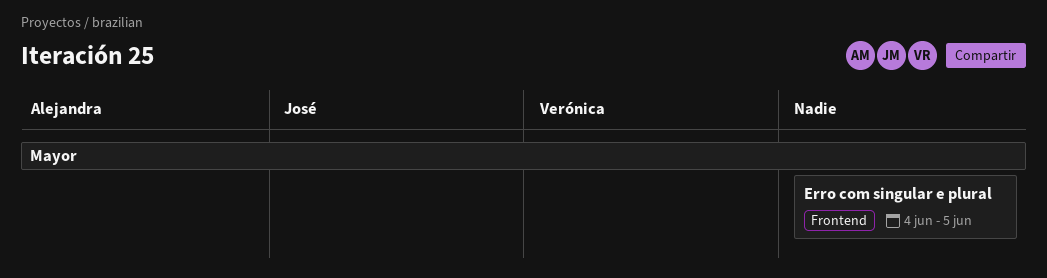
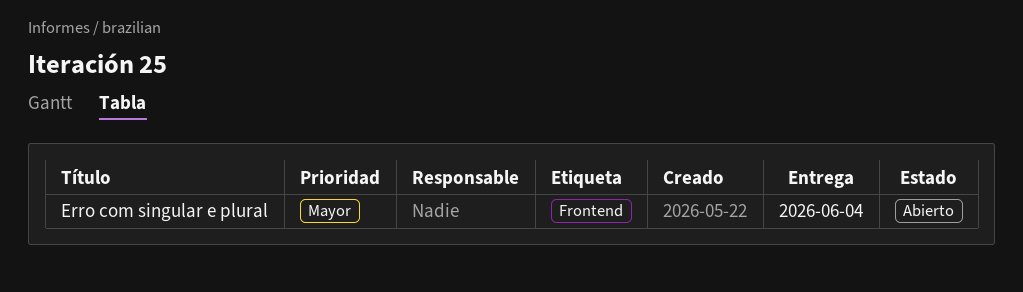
Erro com singular e plural, due: Jun 5 -> Jun 4

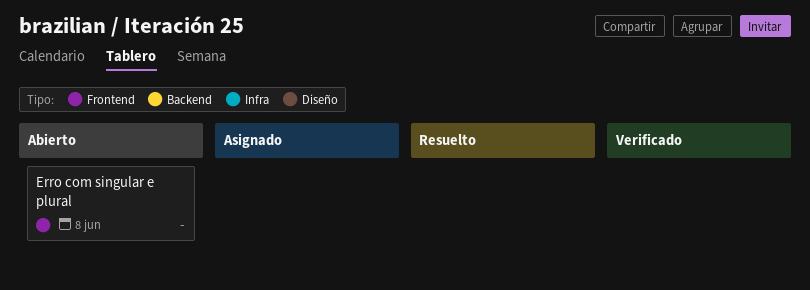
Erro com singular e plural, due: Jun 4 -> Jun 8

